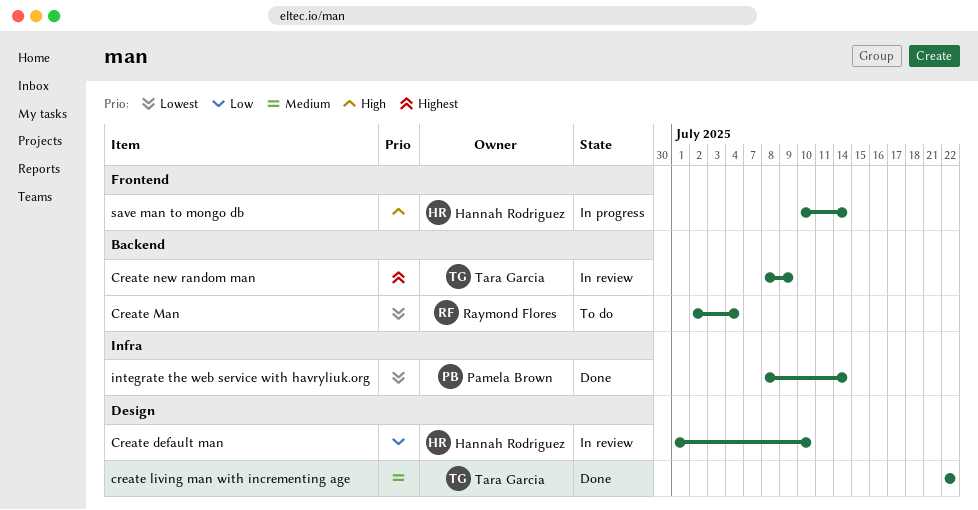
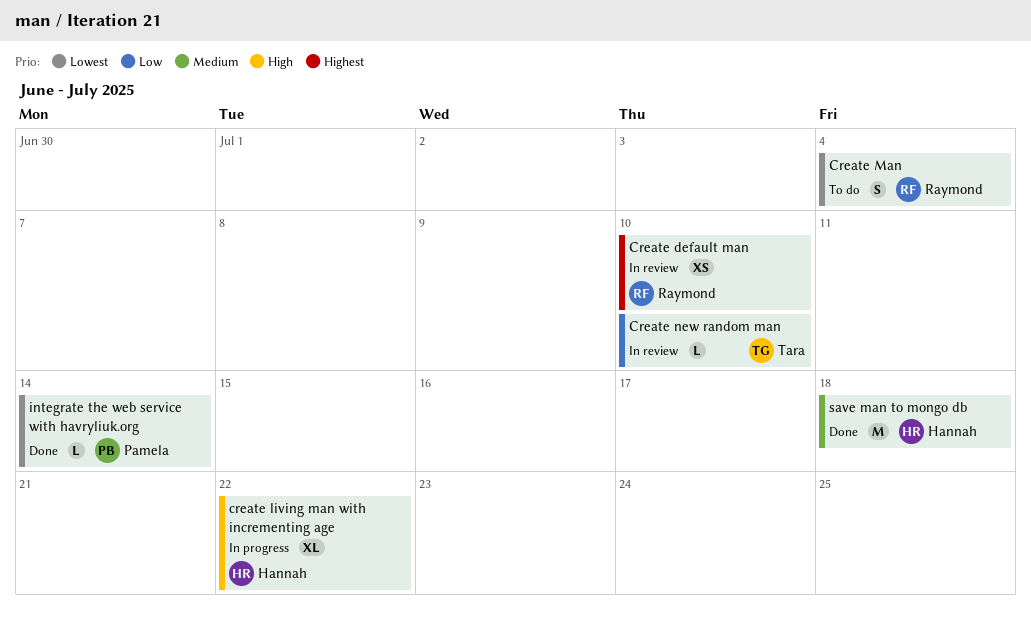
Create default man, owner: Hannah Rodriguez -> Raymond Flores
Create default man, priority: Low -> Highest
create living man with incrementing age, status: Done -> In progress
create living man with incrementing age, owner: Tara Garcia -> Hannah Rodriguez
create living man with incrementing age, priority: Medium -> High
Create new random man, priority: Highest -> Low
Create new random man, due: Jul 9 -> Jul 10
save man to mongo db, status: In progress -> Done
save man to mongo db, priority: High -> Medium
save man to mongo db, due: Jul 14 -> Jul 18

